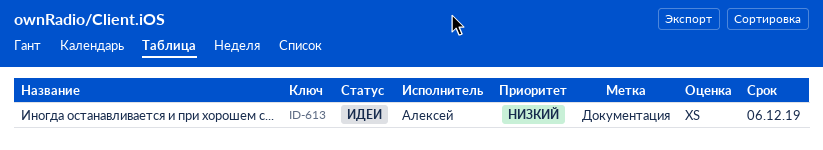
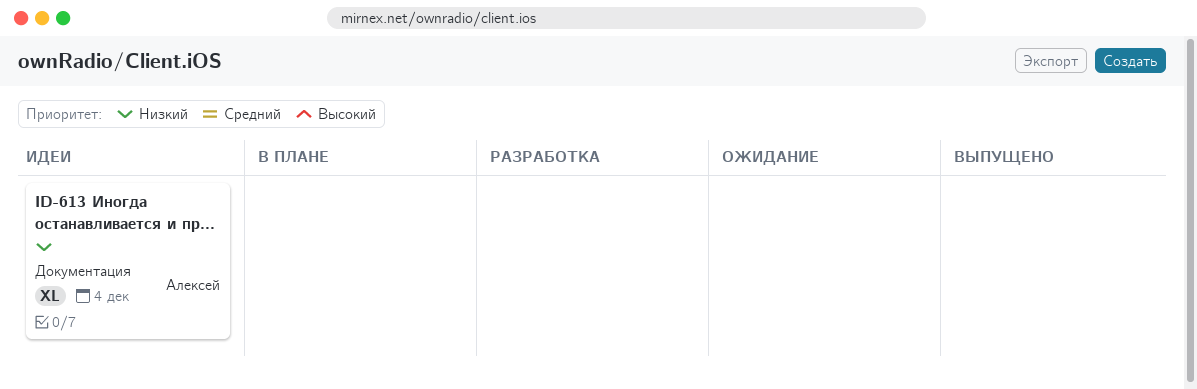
ID-613, estimate: XS -> XL
ID-613, due: Dec 6 -> Dec 4

